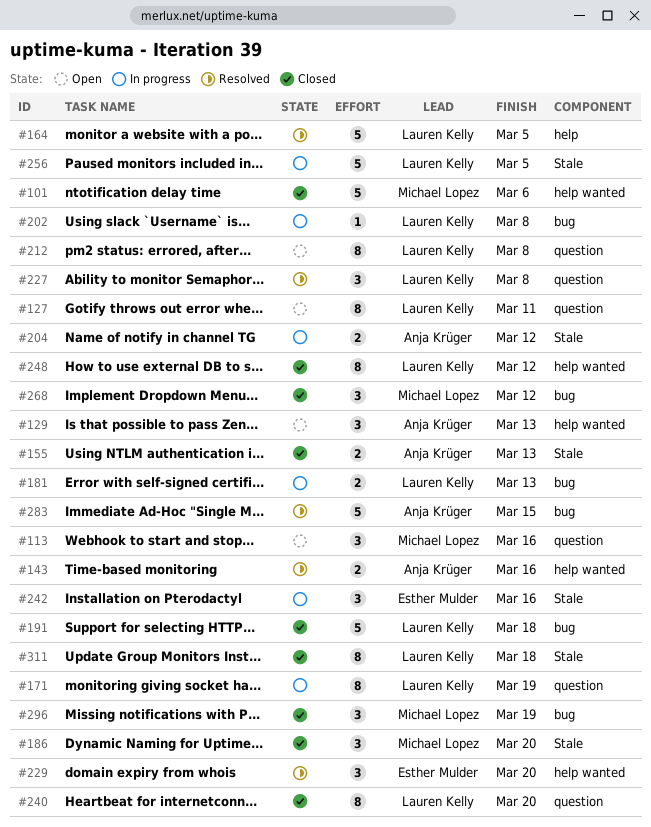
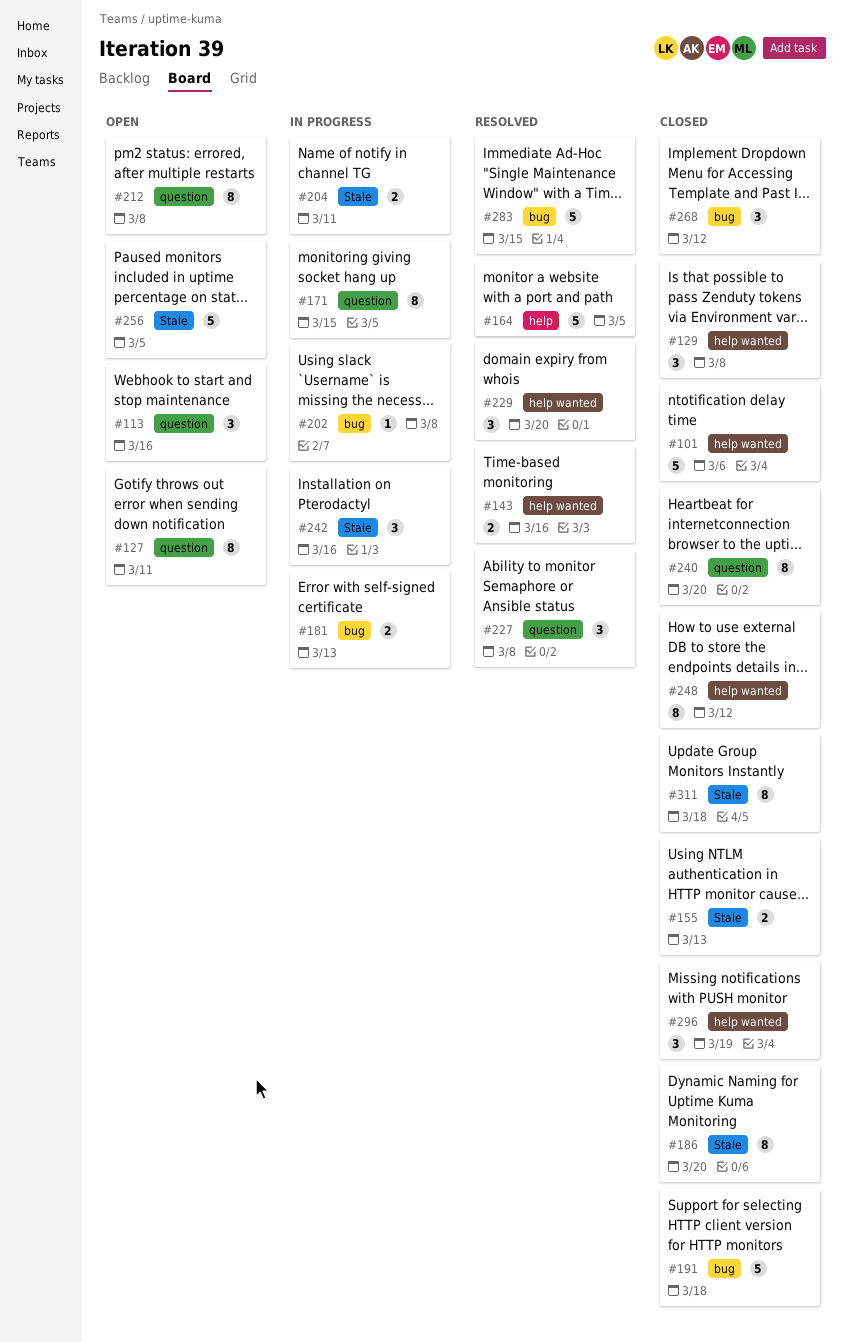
#129, status: Open -> Closed
#129, due: Mar 13 -> Mar 8
#171, due: Mar 19 -> Mar 15
#186, estimate: 3 -> 8
#204, due: Mar 12 -> Mar 11
#256, status: In progress -> Open
#296, label: bug -> help wanted

